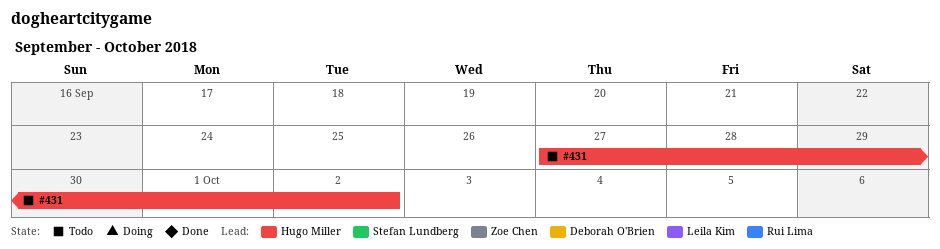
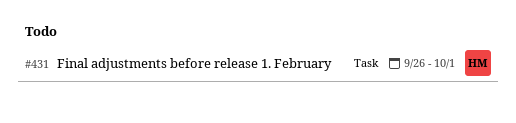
#431, start: Sep 27 -> Sep 26
#431, due: Oct 2 -> Oct 1

